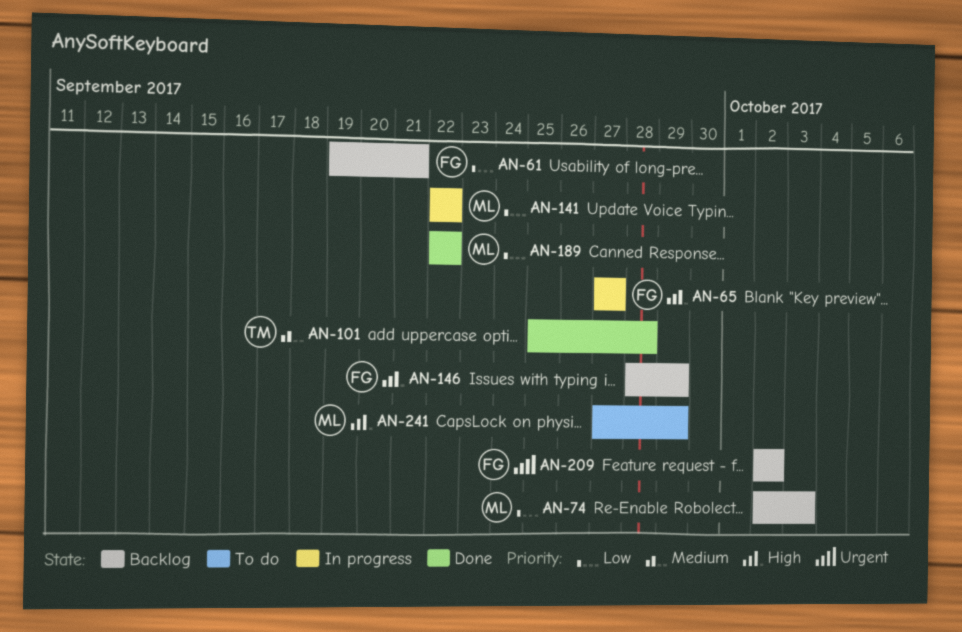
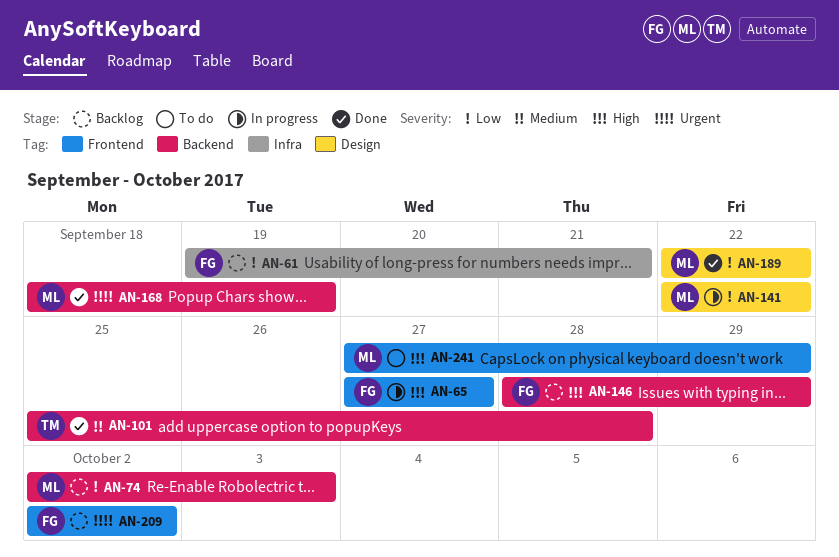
AN-168: none -> present

